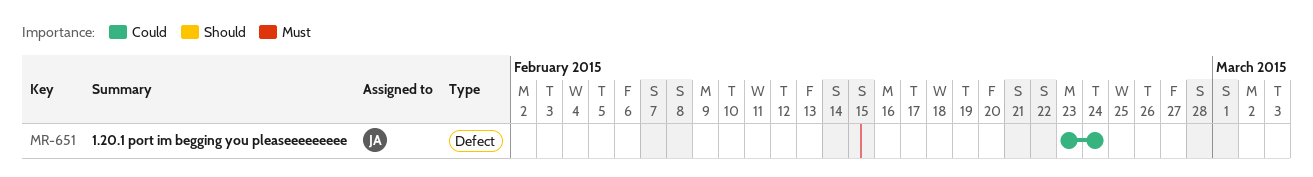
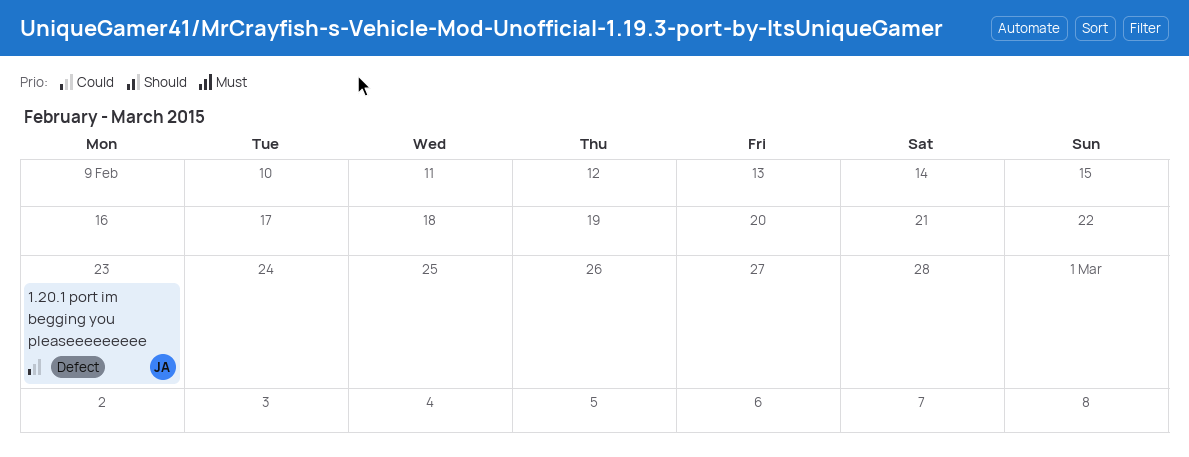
1.20.1 port im begging you pleaseeeeeeeee, due: Feb 24 -> Feb 23

